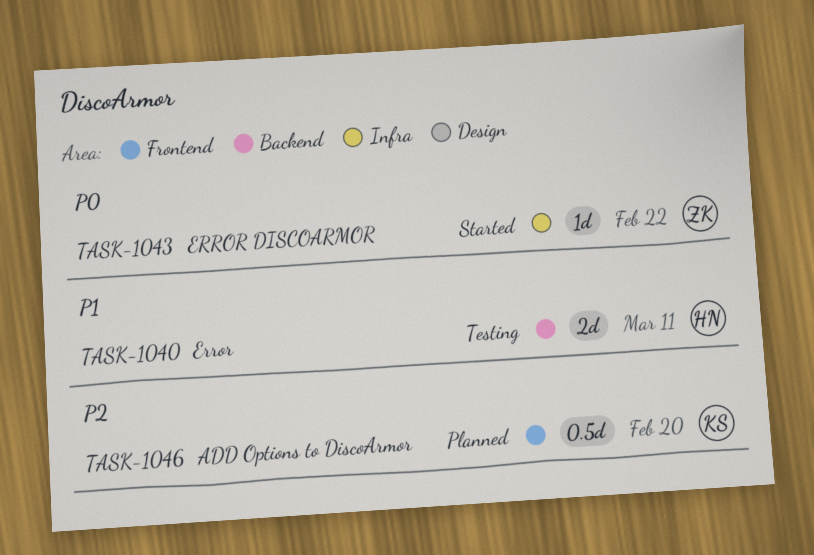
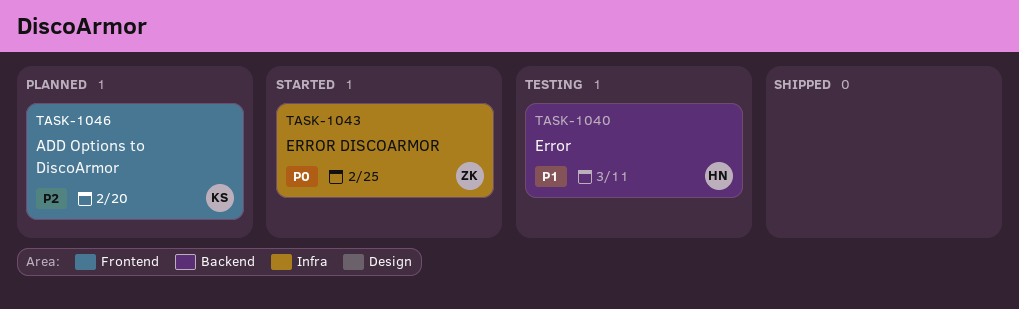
TASK-1043, due: Feb 22 -> Feb 25

